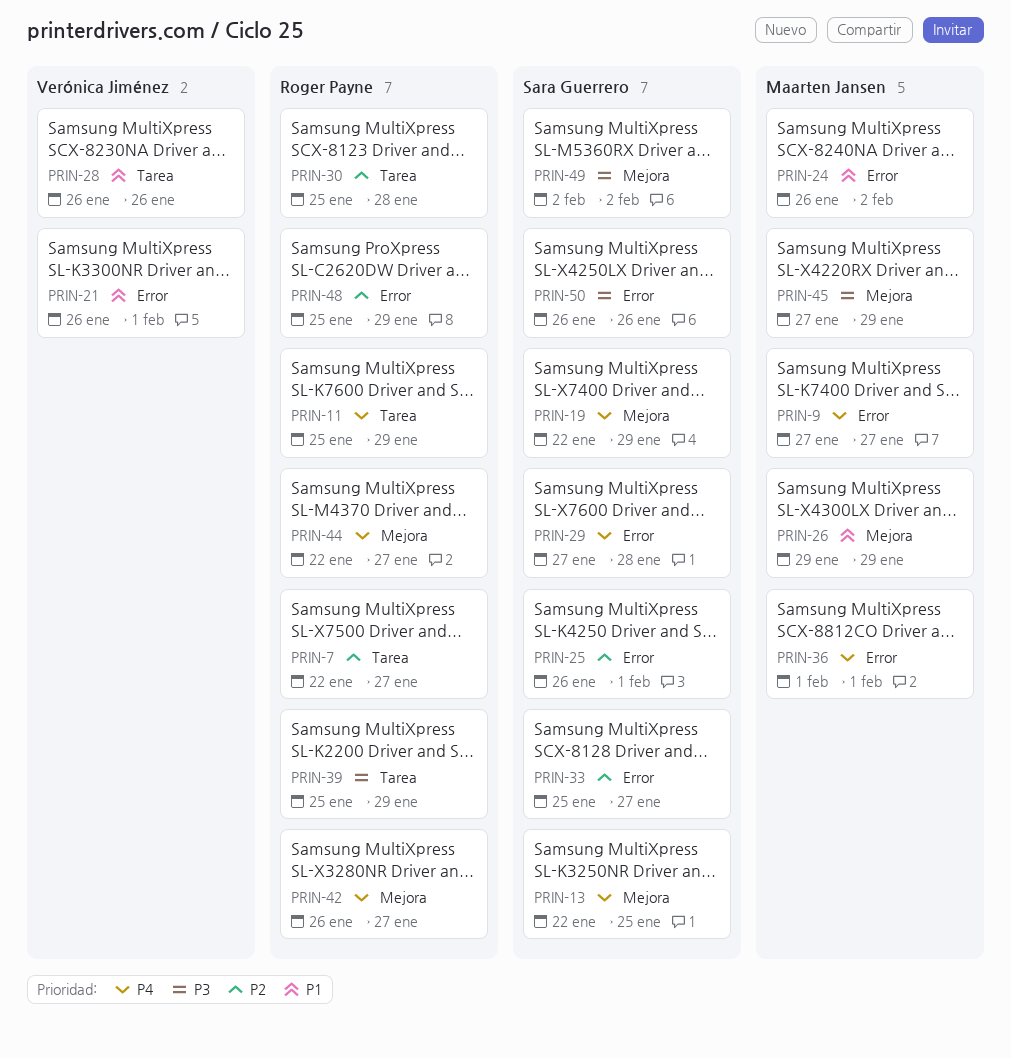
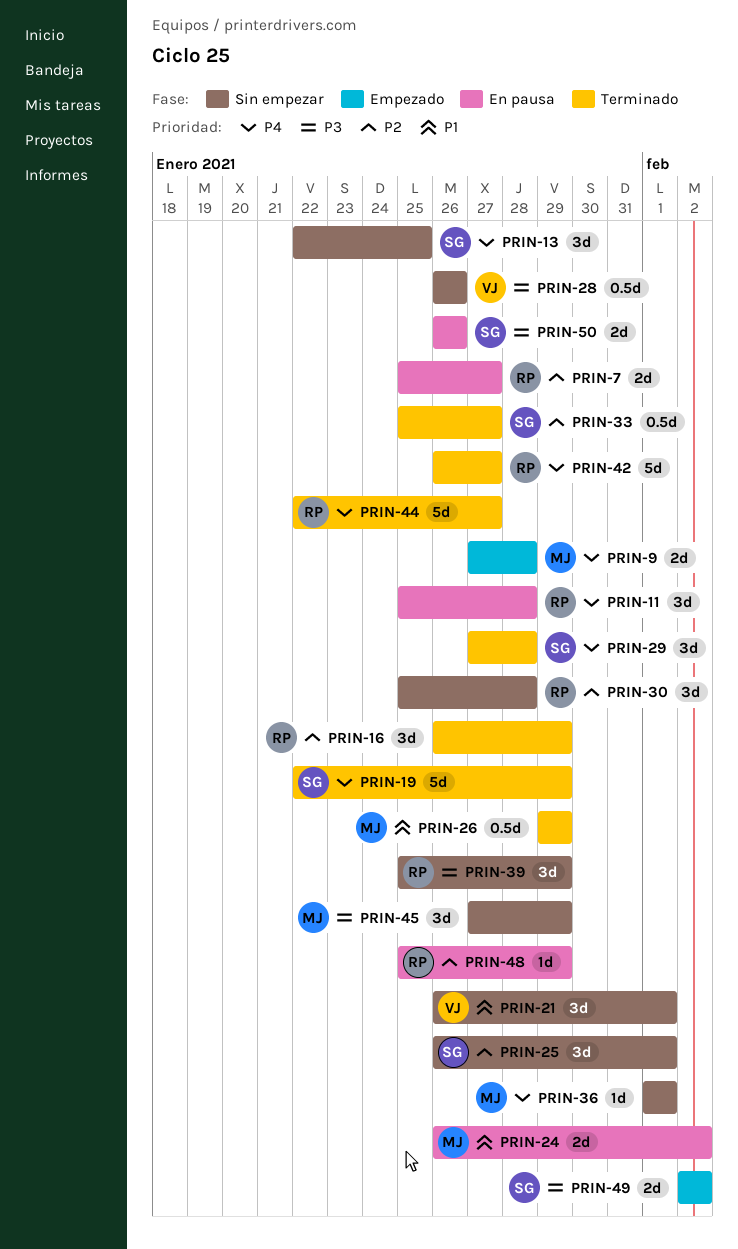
PRIN-7, start: Jan 22 -> Jan 25
PRIN-9, due: Jan 27 -> Jan 28
PRIN-11, due: Jan 29 -> Jan 28
PRIN-16: none -> present
PRIN-28, priority: P1 -> P3

